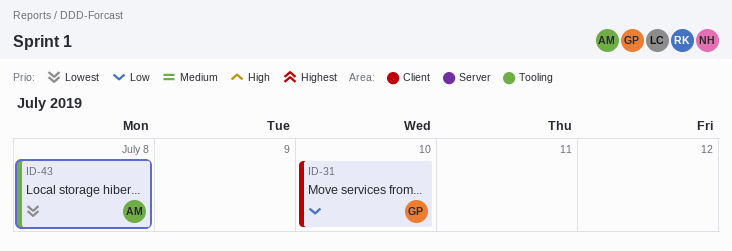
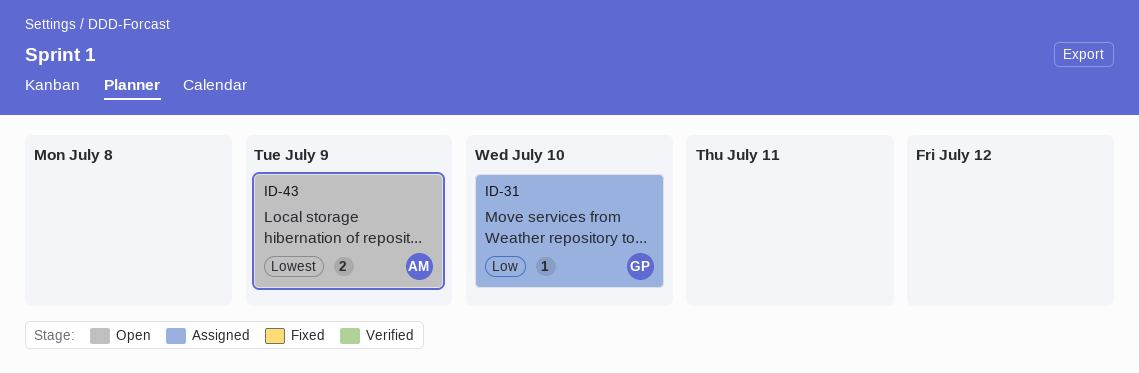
ID-43, due: Jul 8 -> Jul 9

